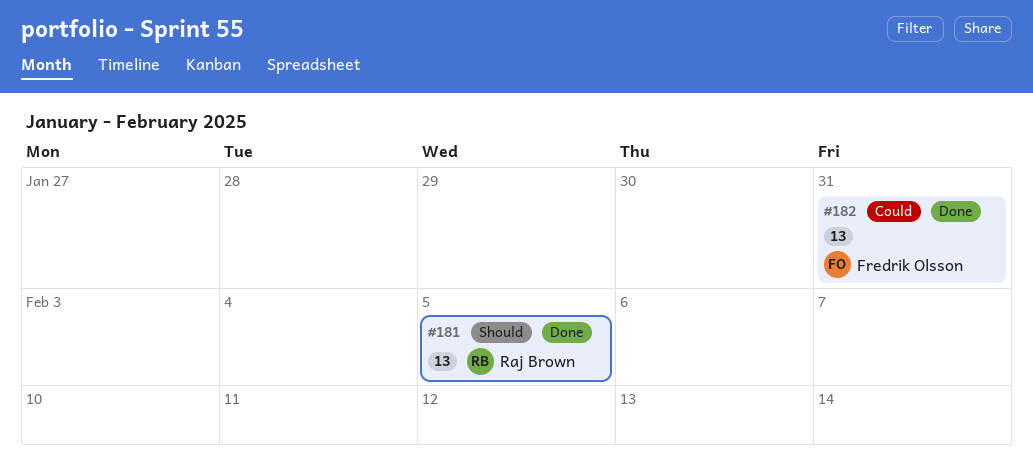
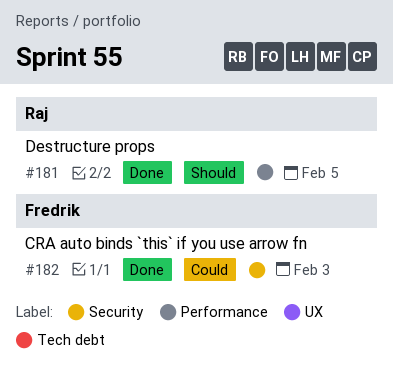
#182, due: Jan 31 -> Feb 3

